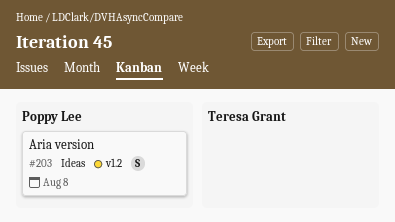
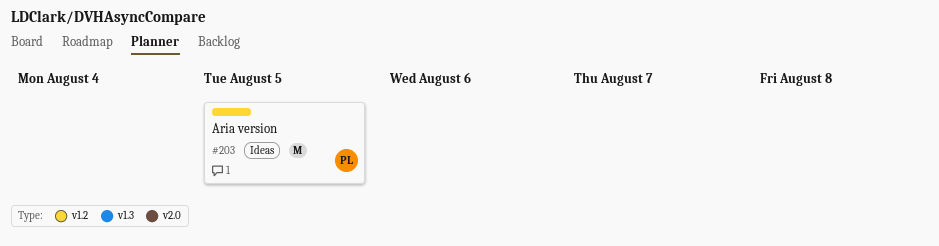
#203, estimate: S -> M
#203, due: Aug 8 -> Aug 5

